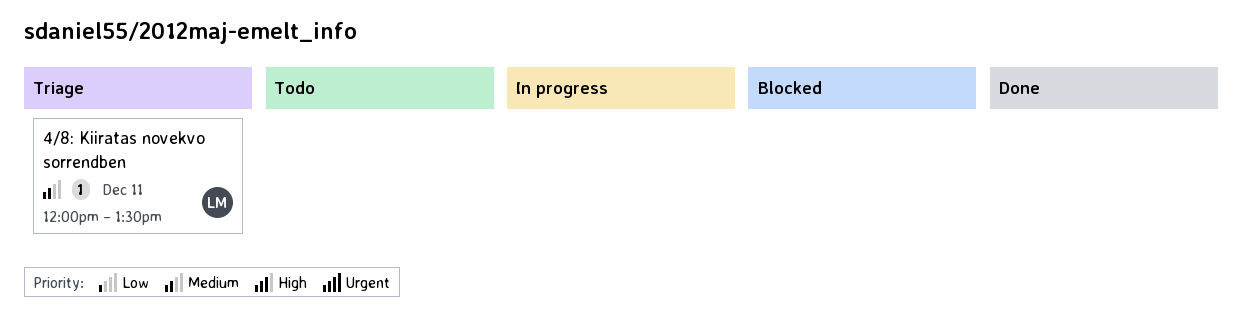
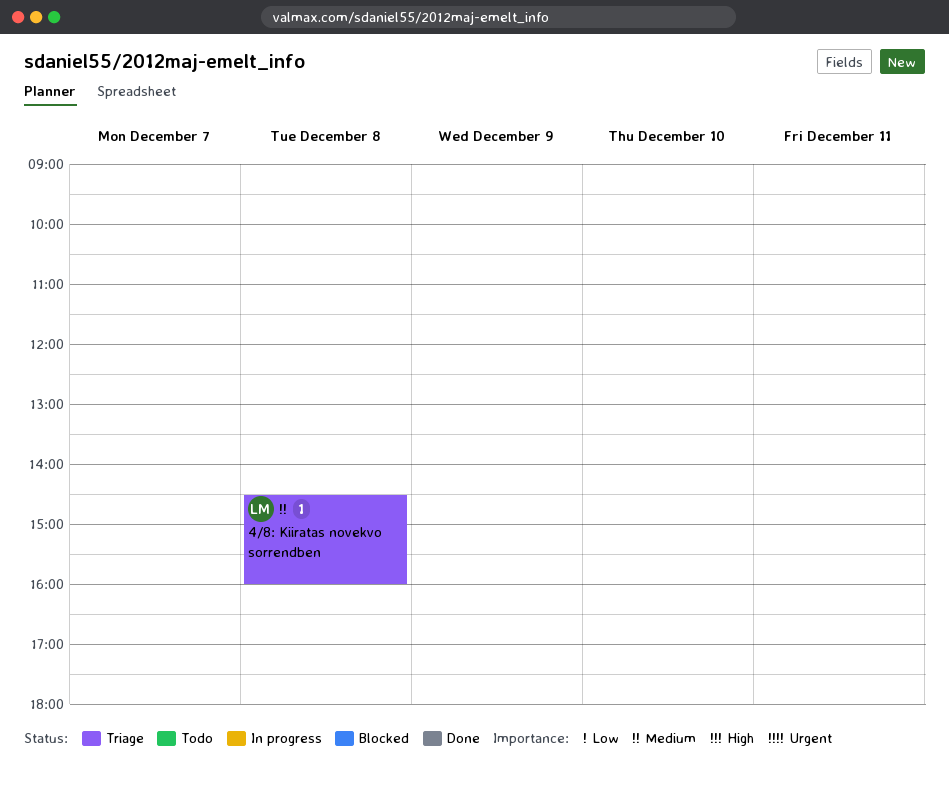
4/8: Kiiratas novekvo sorrendben, day: Dec 11 -> Dec 8
4/8: Kiiratas novekvo sorrendben, begins: 12:00 -> 14:30
4/8: Kiiratas novekvo sorrendben, ends: 13:30 -> 16:00

